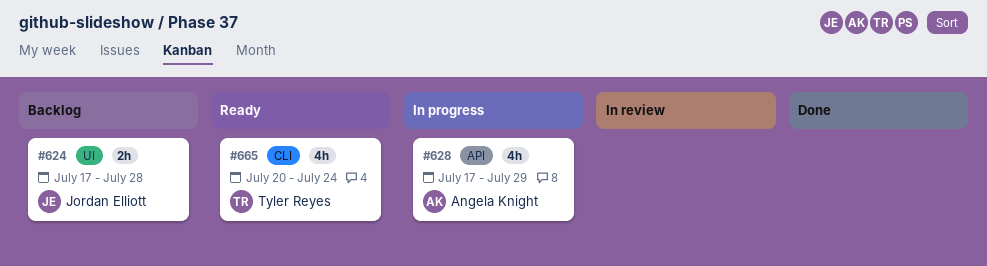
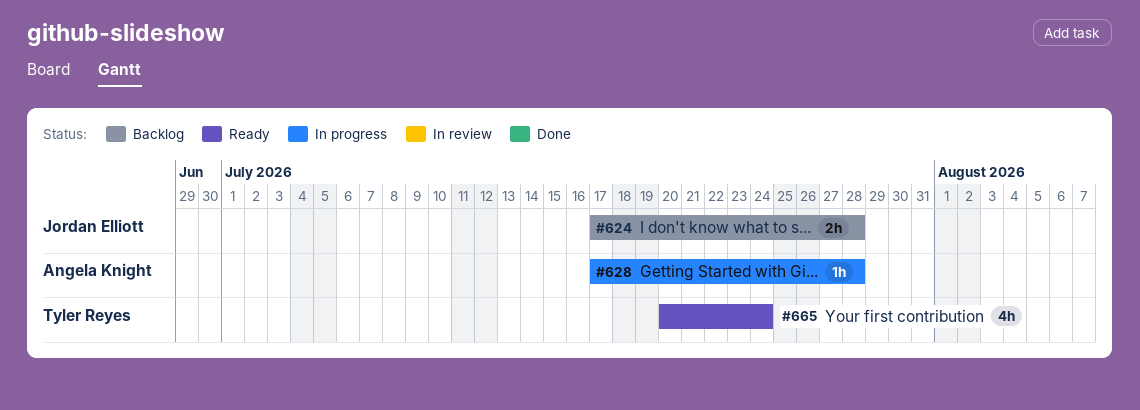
#628, estimate: 4h -> 1h
#628, due: Jul 29 -> Jul 28

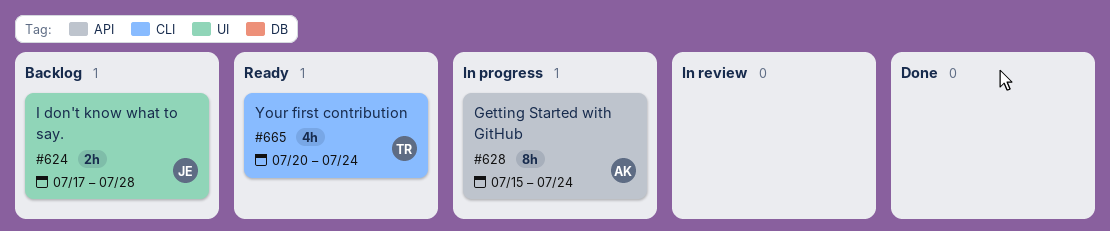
#628, estimate: 1h -> 8h
#628, start: Jul 17 -> Jul 15
#628, due: Jul 28 -> Jul 24

